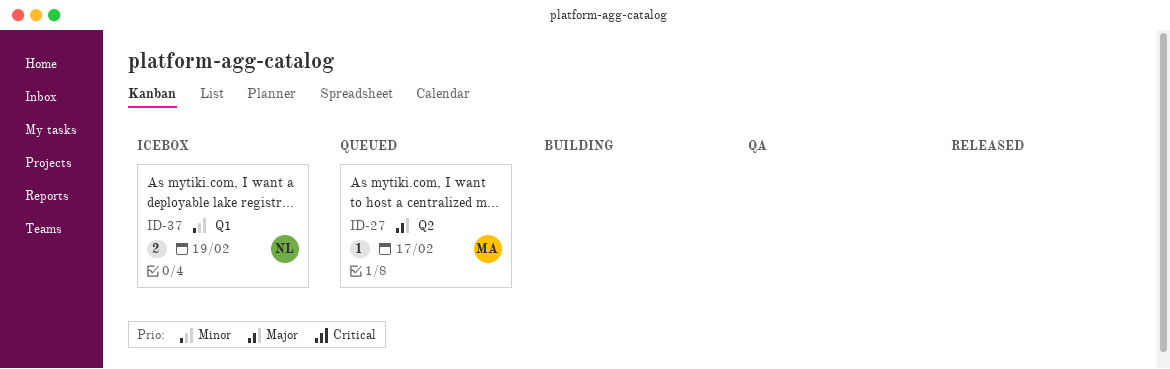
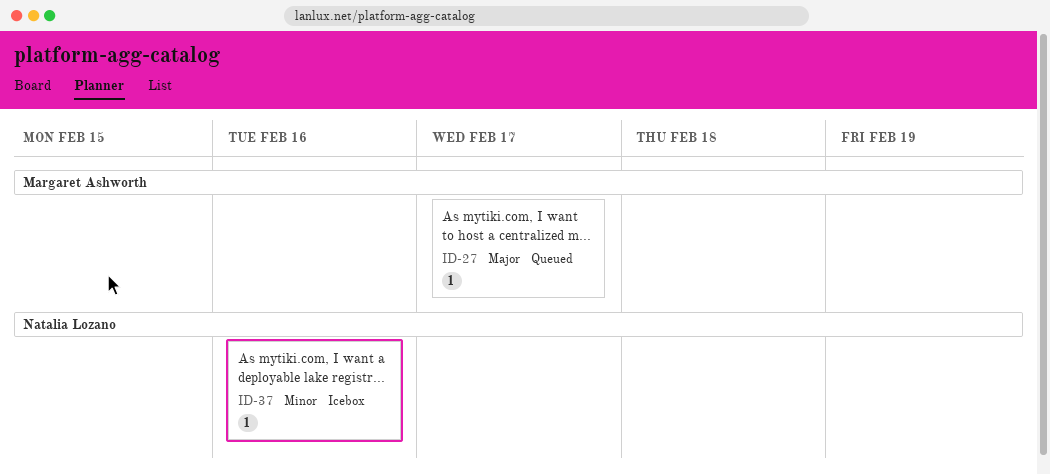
ID-37, estimate: 2 -> 1
ID-37, due: Feb 19 -> Feb 16

